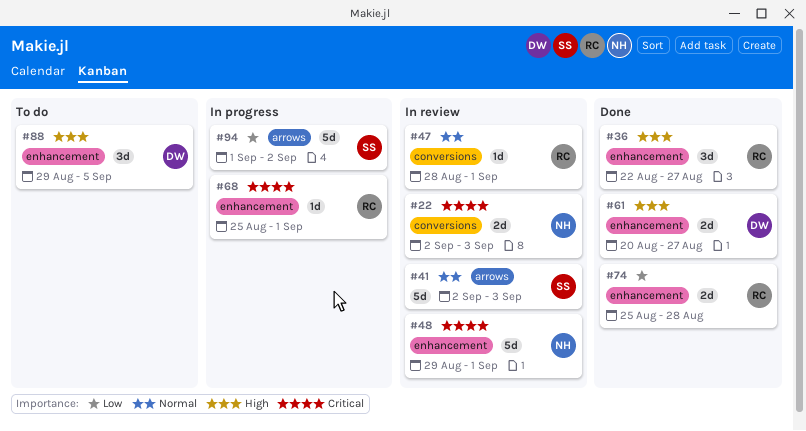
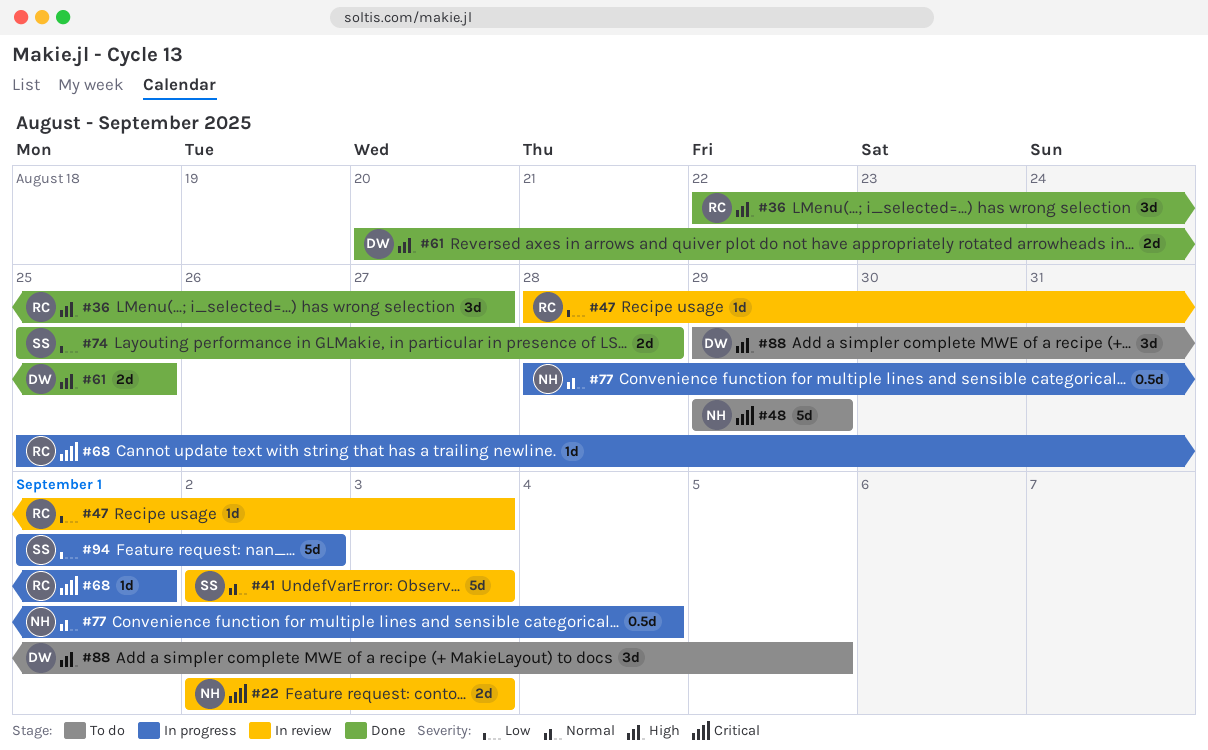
#47, priority: Normal -> Low
#47, due: Sep 1 -> Sep 3
#48, status: In review -> To do
#48, due: Sep 1 -> Aug 29
#61, due: Aug 27 -> Aug 25
#74, owner: RC -> SS
#77: none -> present

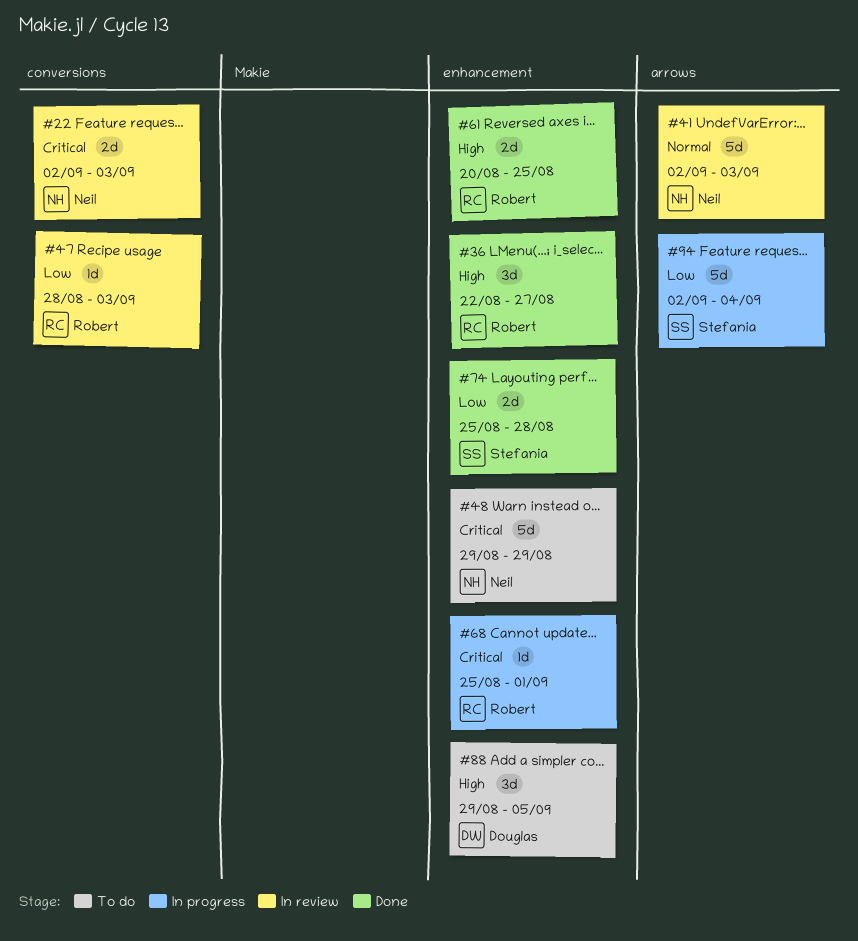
#41, owner: Stefania -> Neil
#61, owner: Douglas -> Robert
#77: present -> none
#94, start: Sep 1 -> Sep 2
#94, due: Sep 2 -> Sep 4

